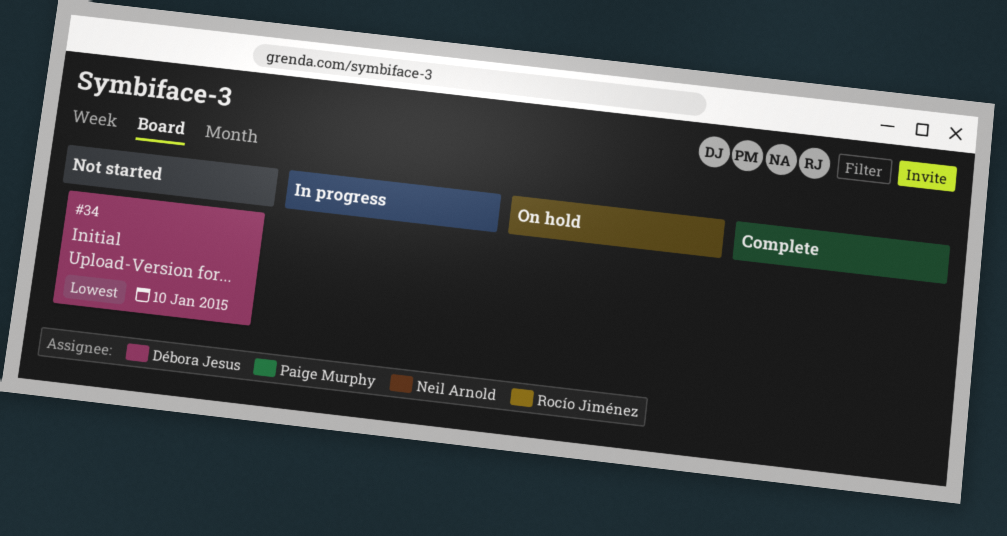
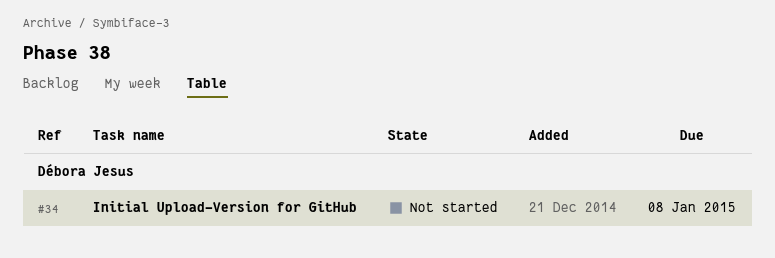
#34, due: Jan 10 -> Jan 8

